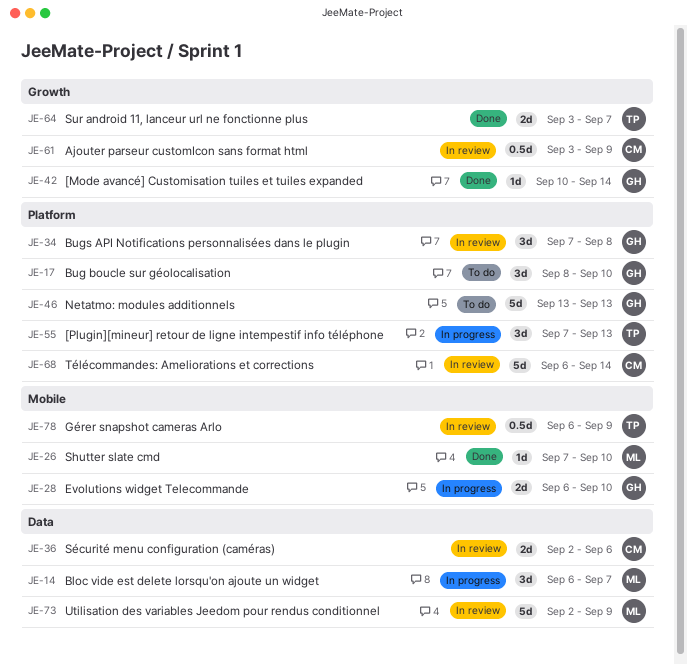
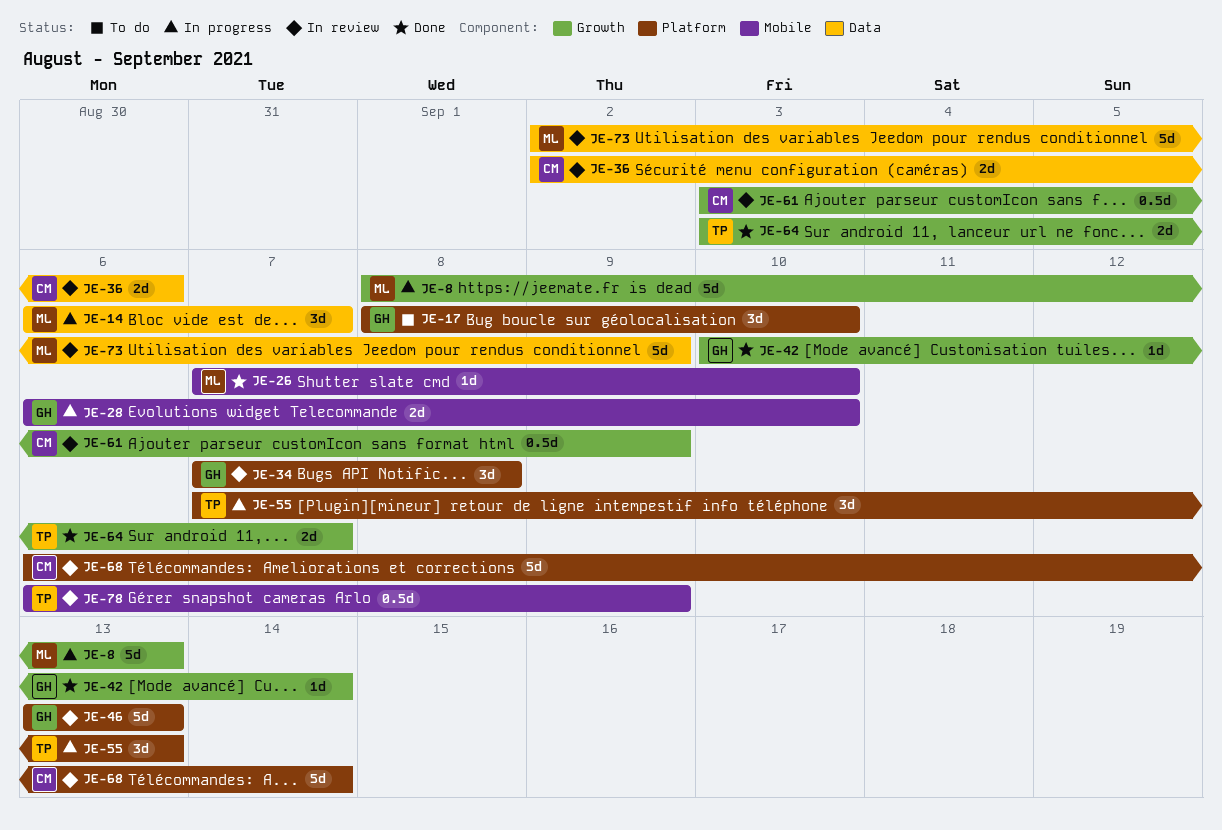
JE-8: none -> present
JE-46, status: To do -> In review

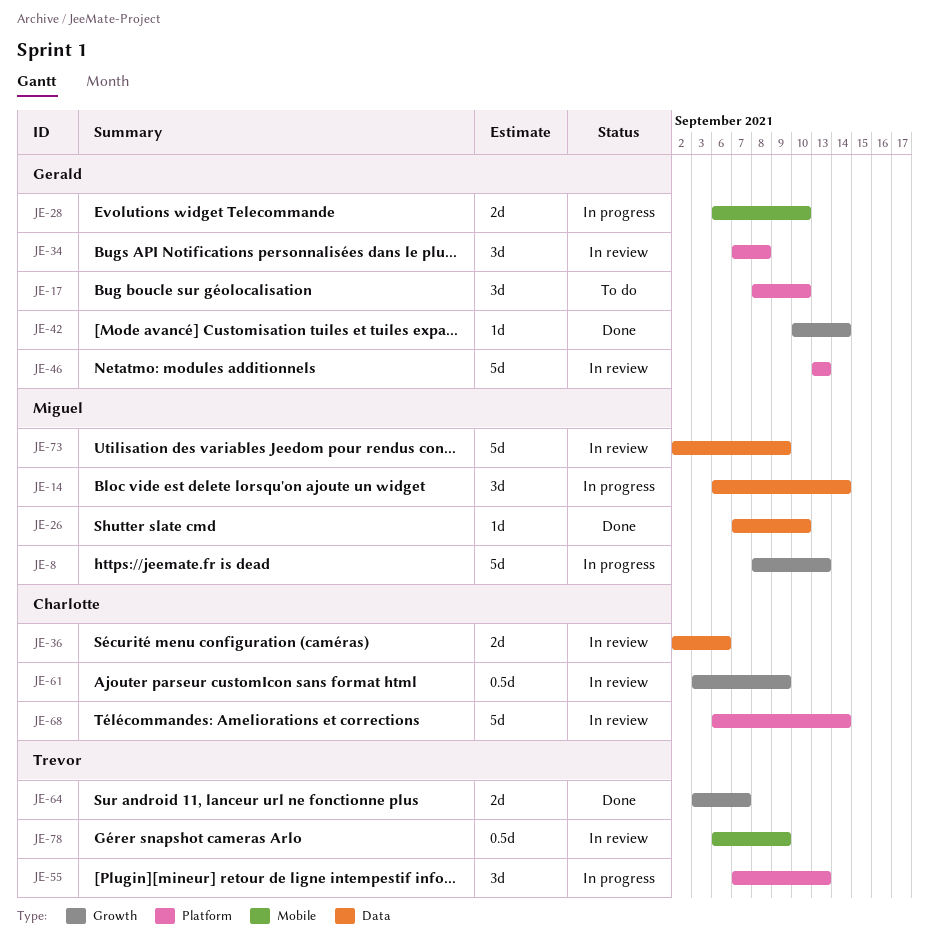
JE-14, due: Sep 7 -> Sep 14
JE-26, label: Mobile -> Data

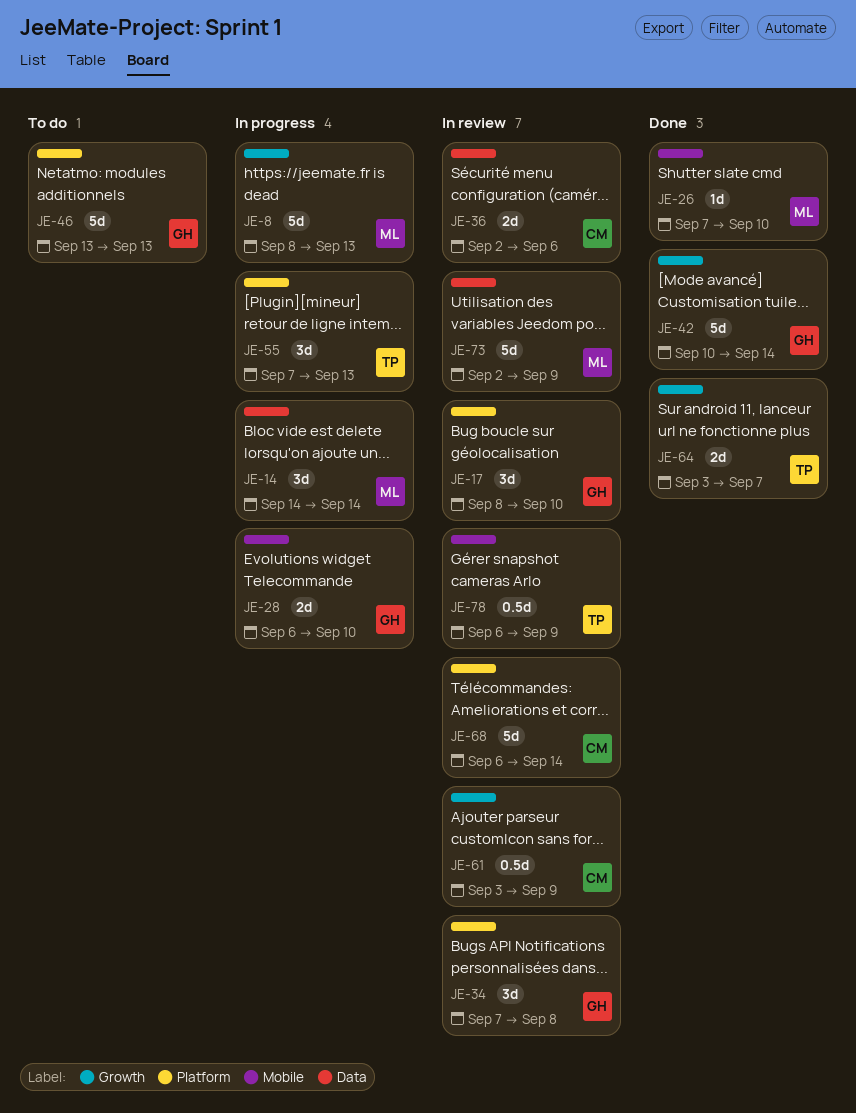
JE-14, start: Sep 6 -> Sep 14
JE-17, status: To do -> In review
JE-26, label: Data -> Mobile
JE-42, estimate: 1d -> 5d
JE-46, status: In review -> To do

